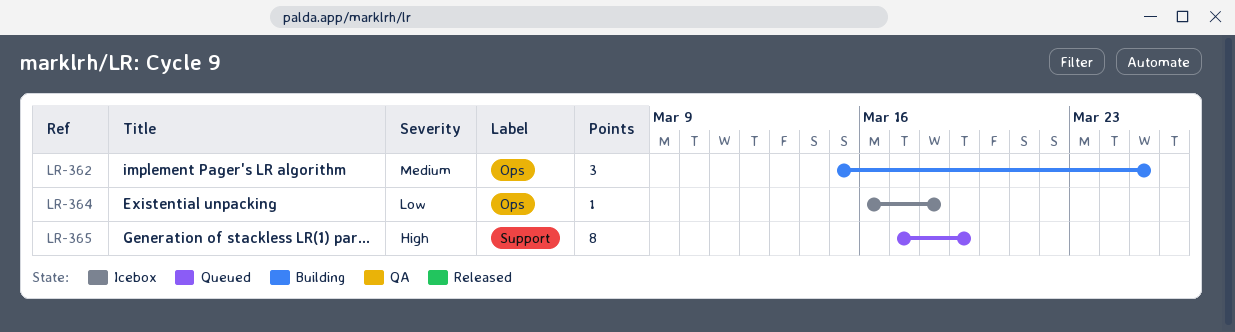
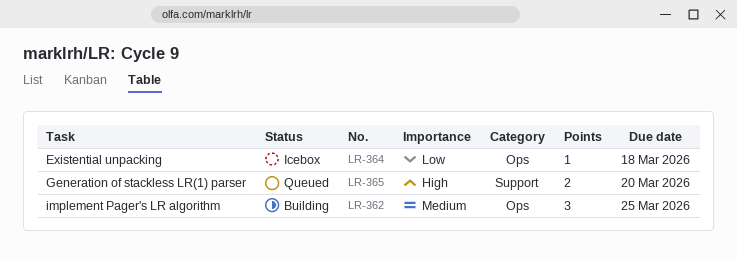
LR-365, estimate: 8 -> 2
LR-365, due: Mar 19 -> Mar 20

